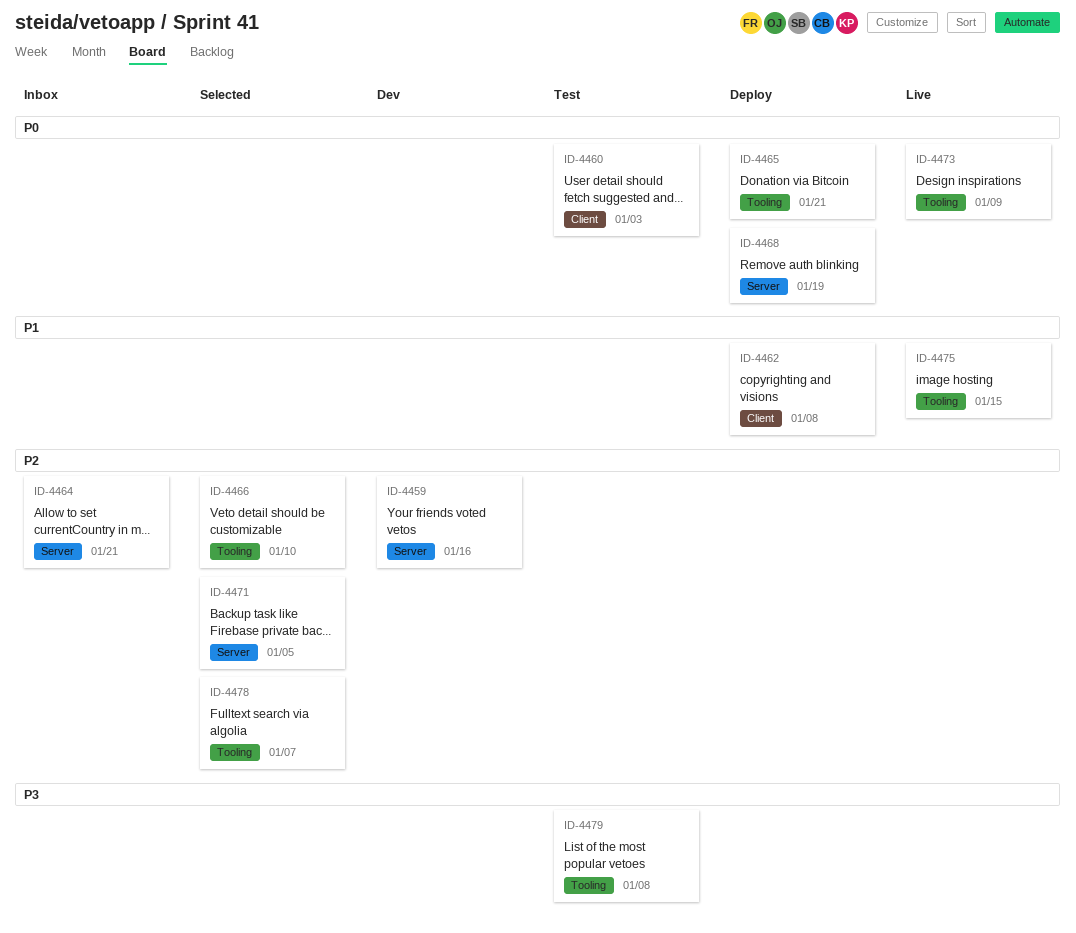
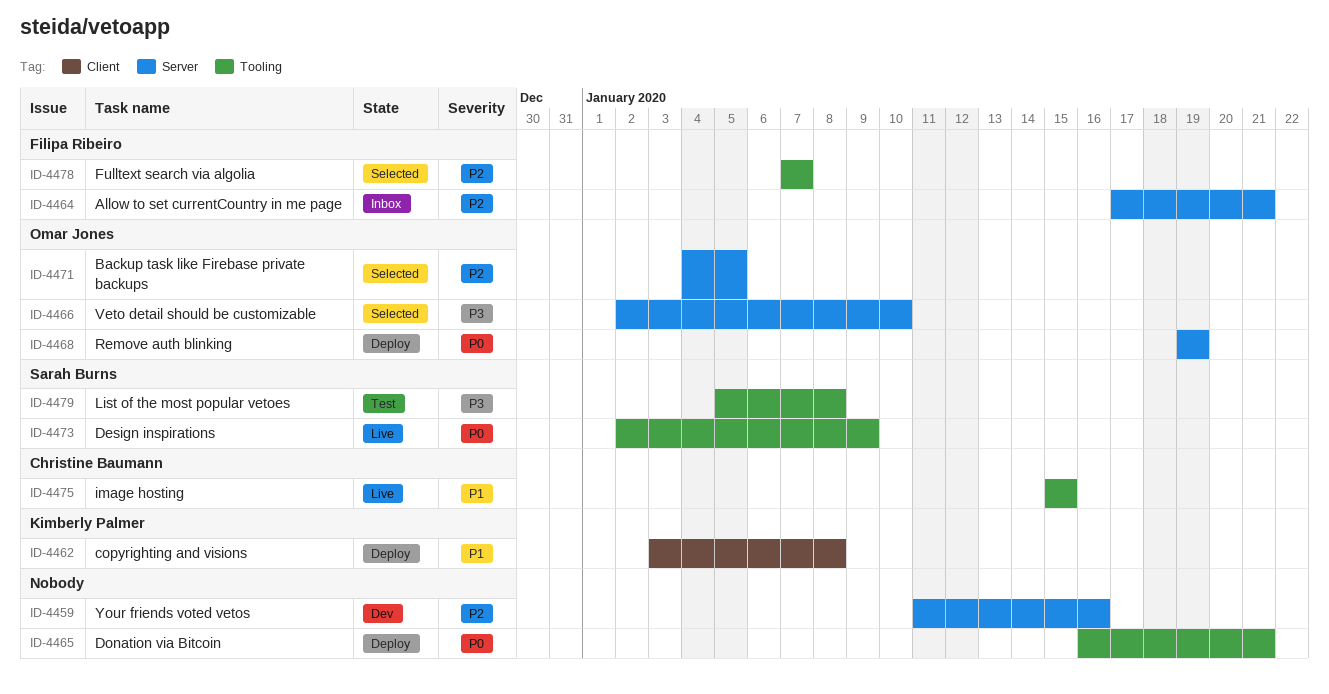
ID-4460: present -> none
ID-4466, priority: P2 -> P3
ID-4466, label: Tooling -> Server

